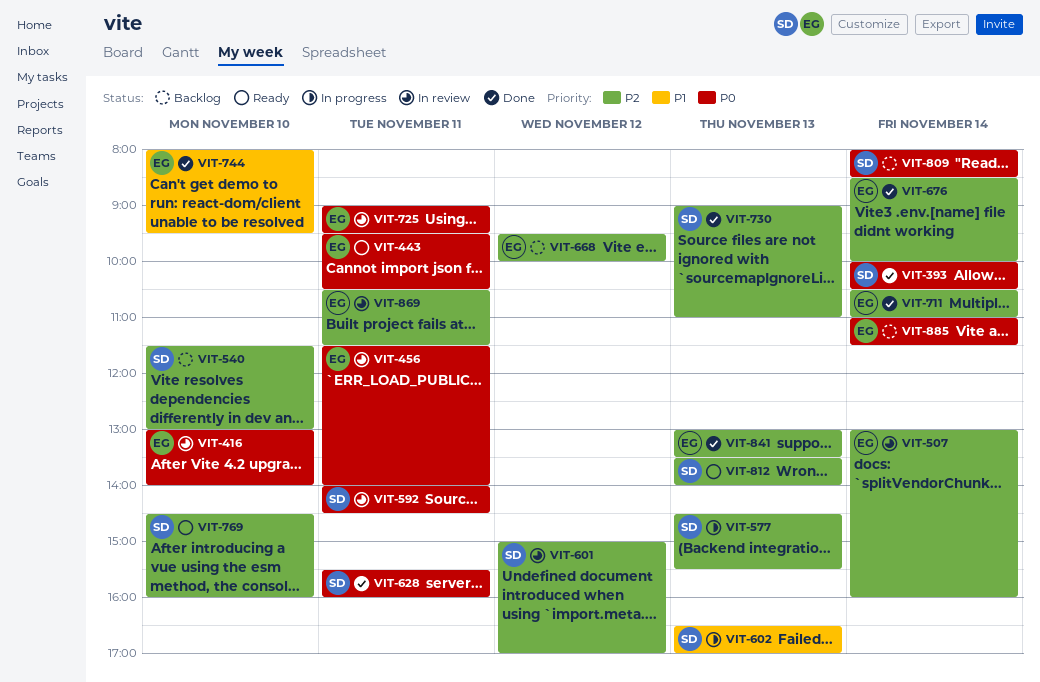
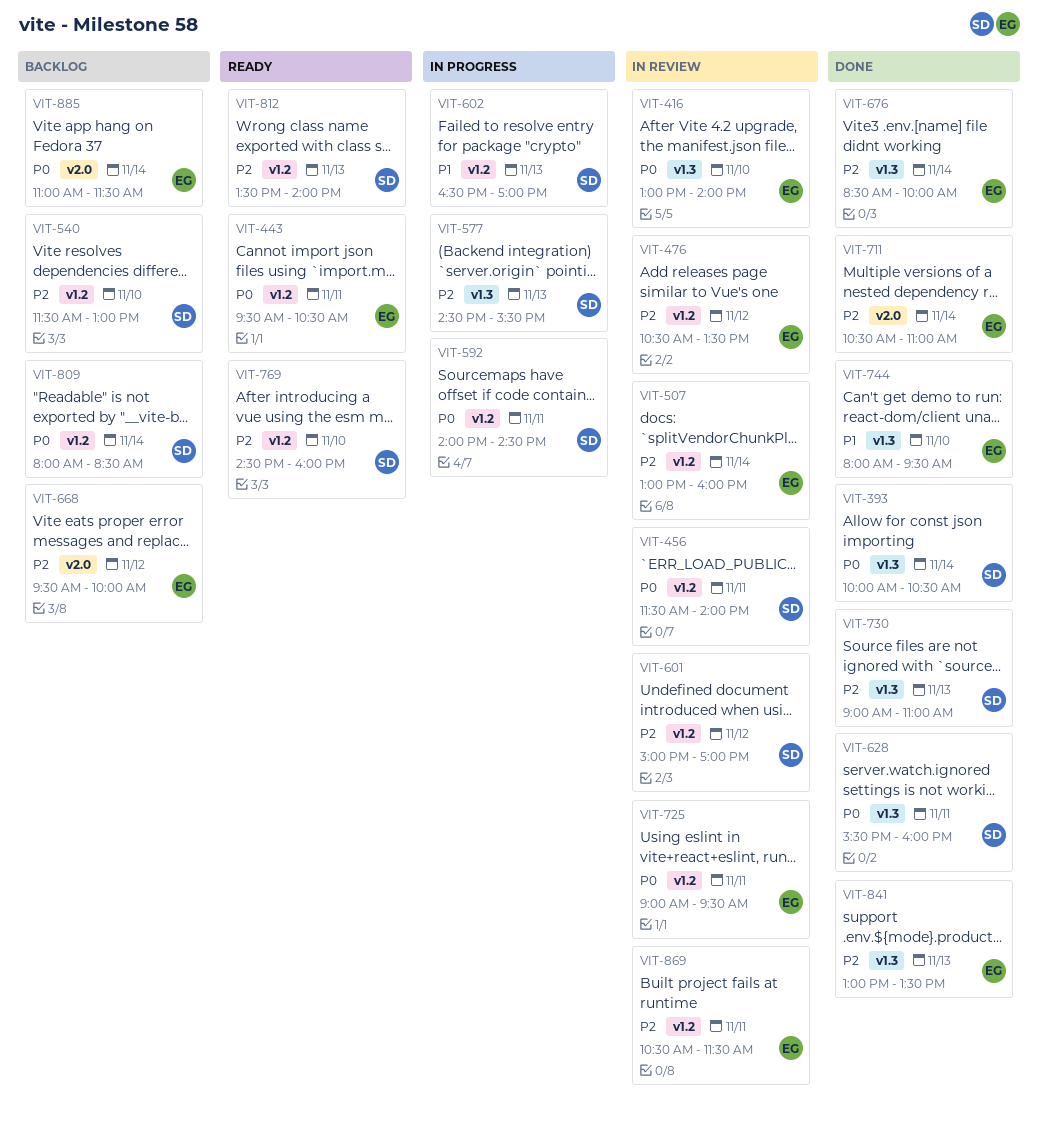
VIT-456, owner: EG -> SD
VIT-476: none -> present
VIT-592, status: In review -> In progress

